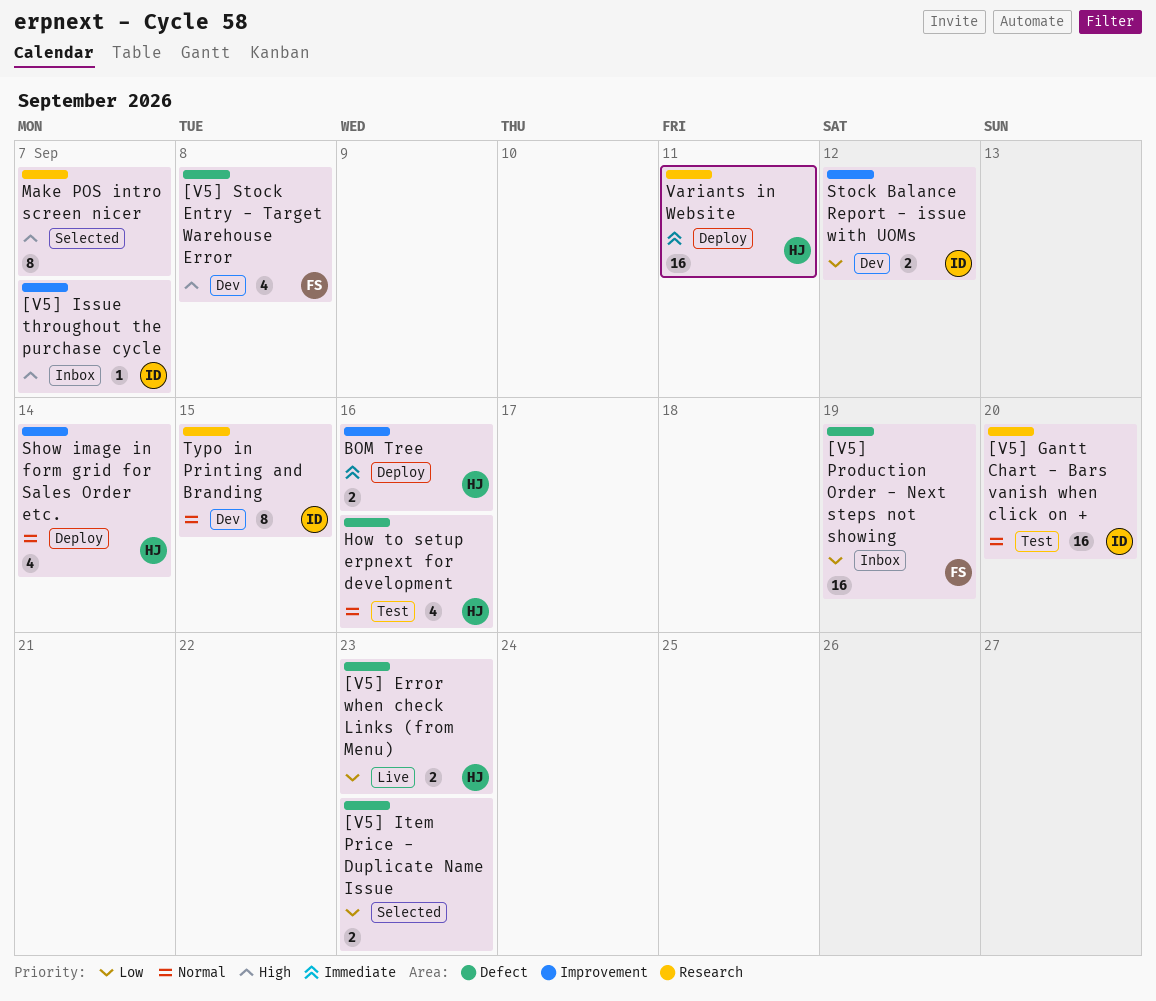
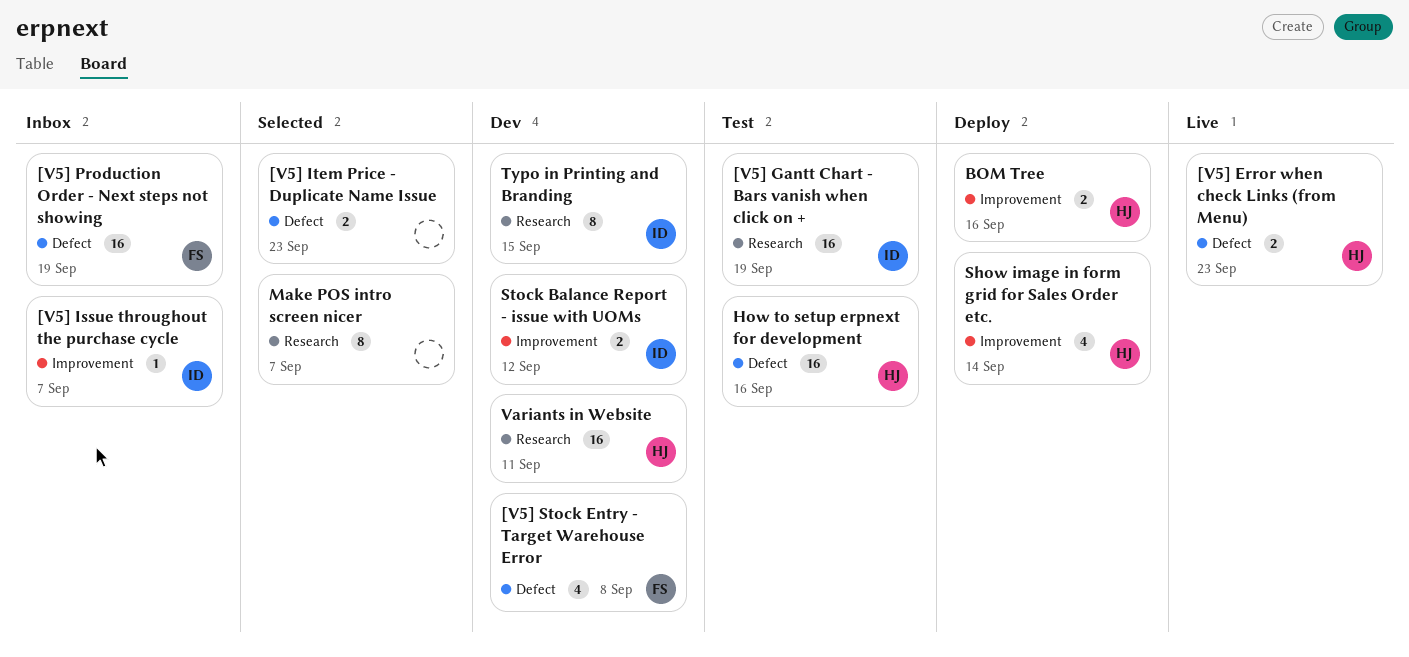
[V5] Gantt Chart - Bars vanish when click on +, due: Sep 20 -> Sep 19
How to setup erpnext for development, estimate: 4 -> 16
Variants in Website, status: Deploy -> Dev

